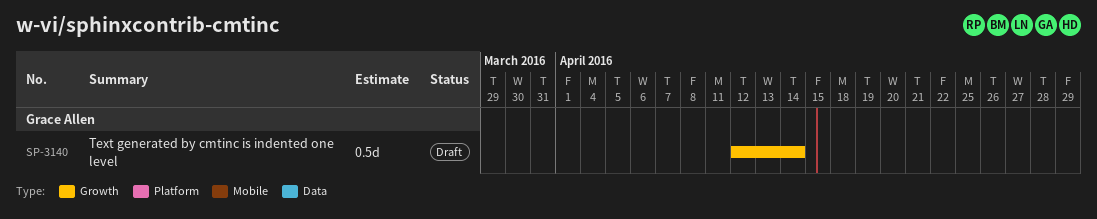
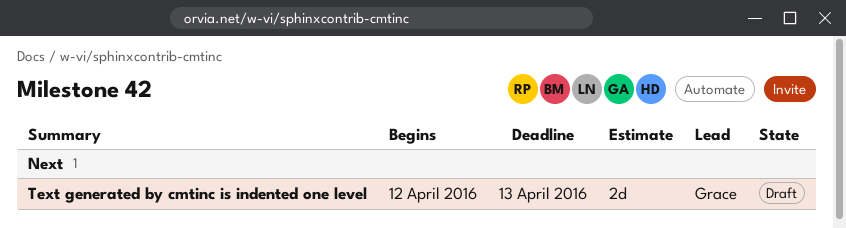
Text generated by cmtinc is indented one level, estimate: 0.5d -> 2d
Text generated by cmtinc is indented one level, due: Apr 14 -> Apr 13

